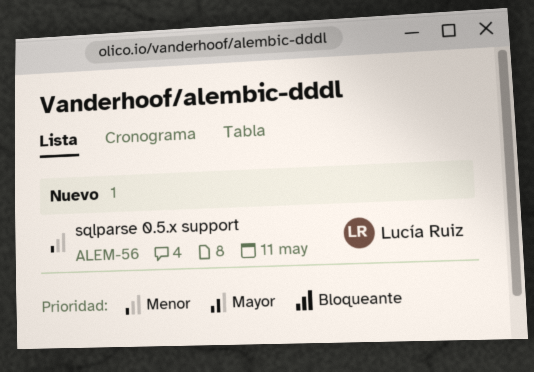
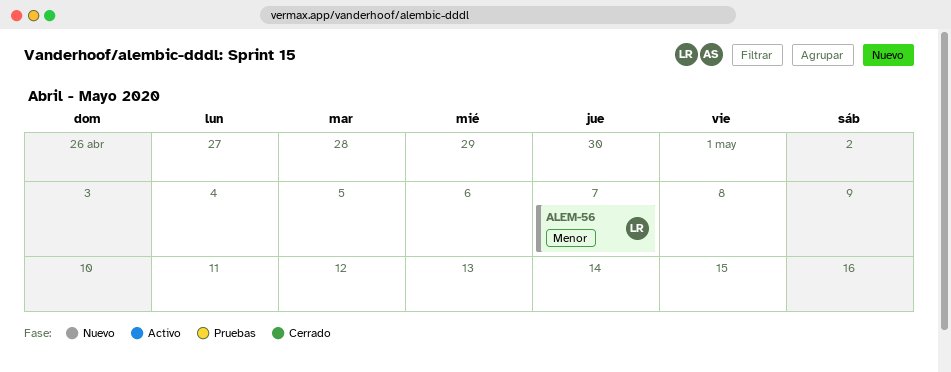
ALEM-56, due: May 11 -> May 7

